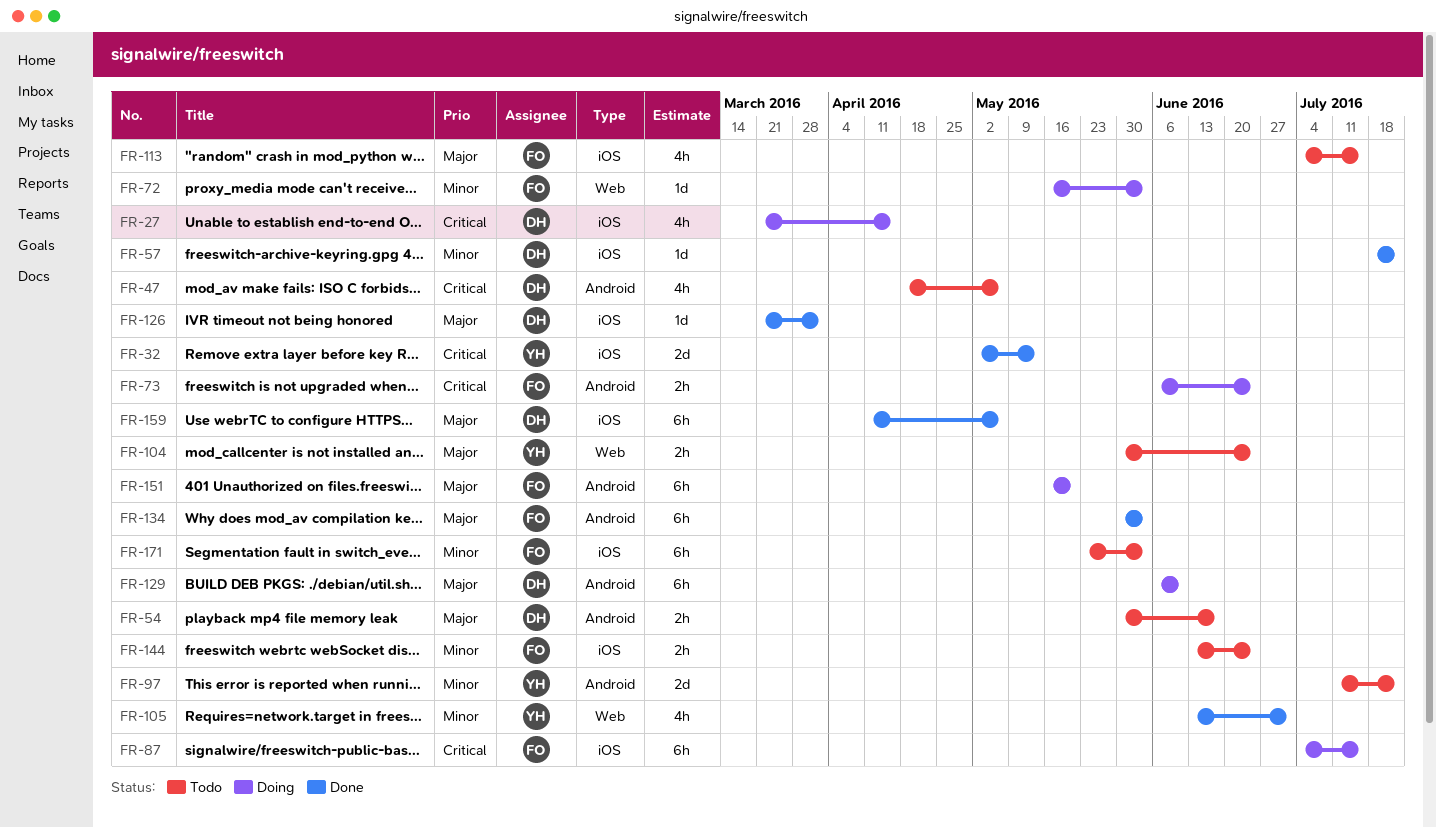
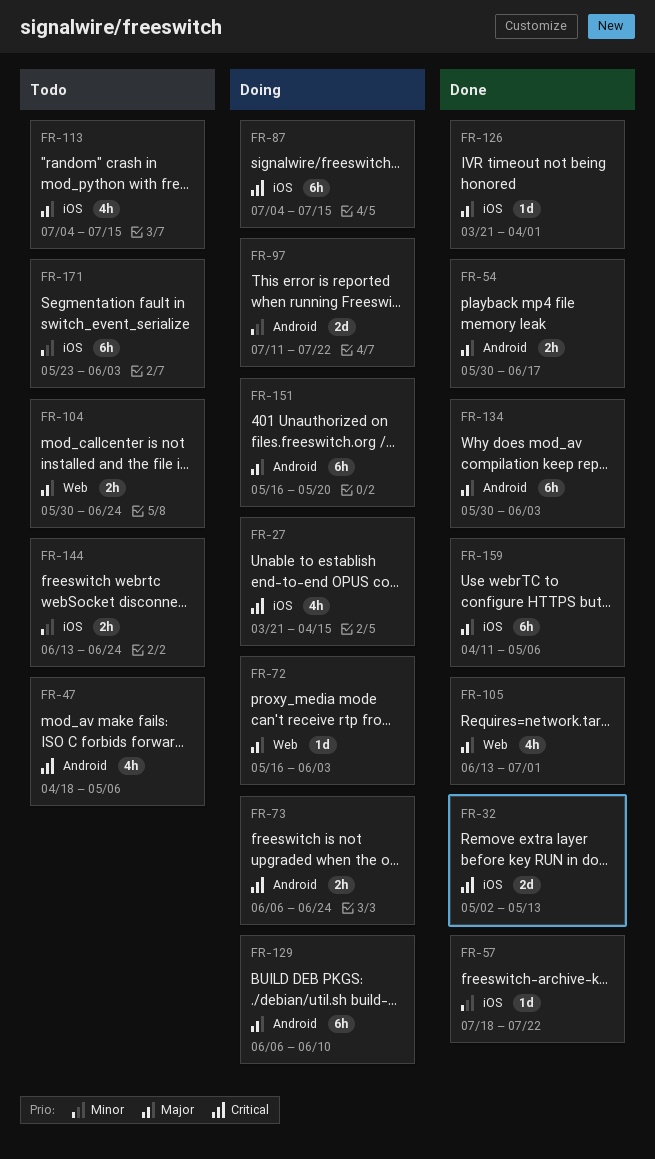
FR-54, status: Todo -> Done
FR-72, priority: Minor -> Major
FR-97, status: Todo -> Doing
FR-105, priority: Minor -> Major

